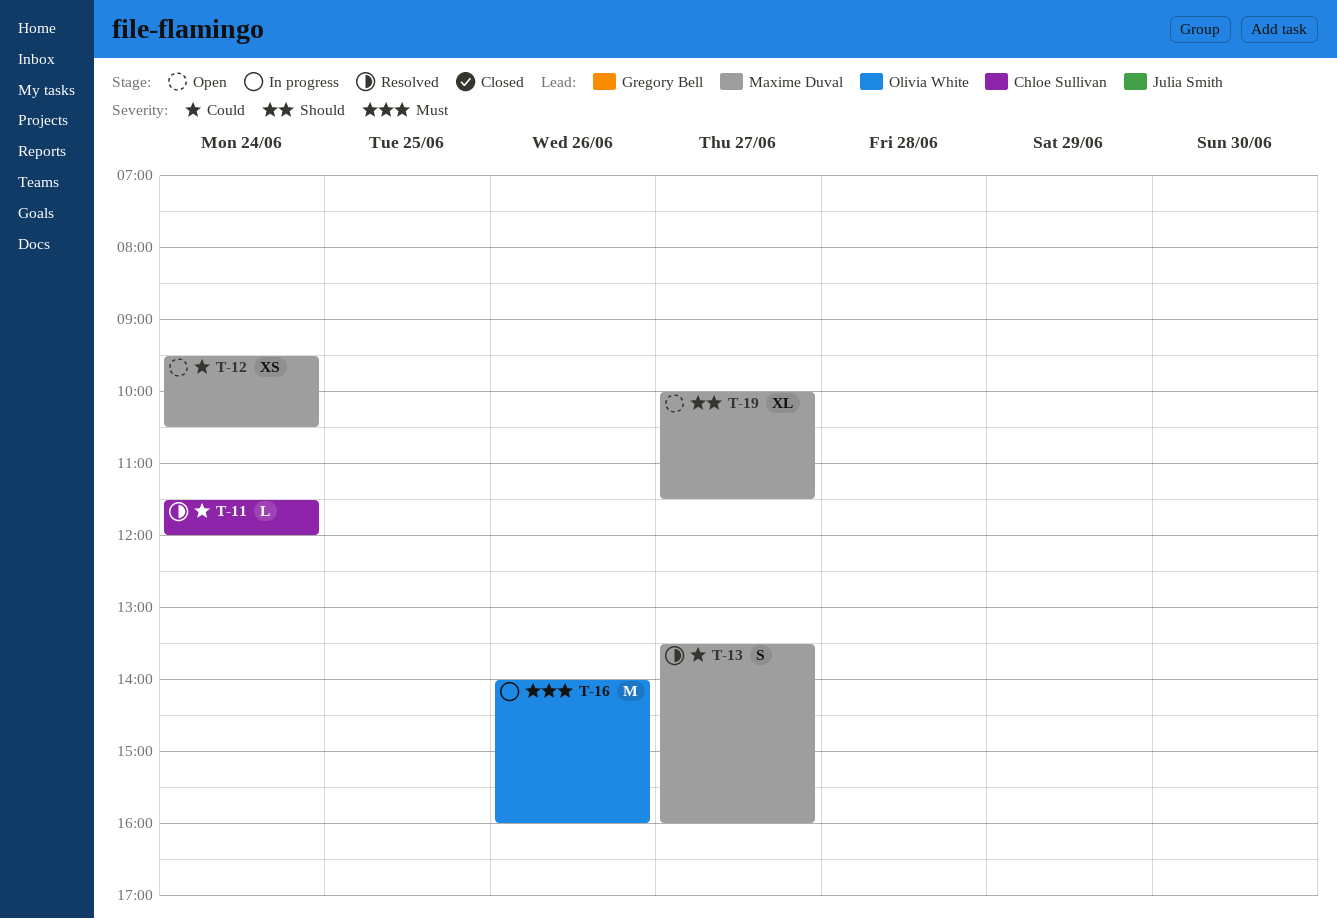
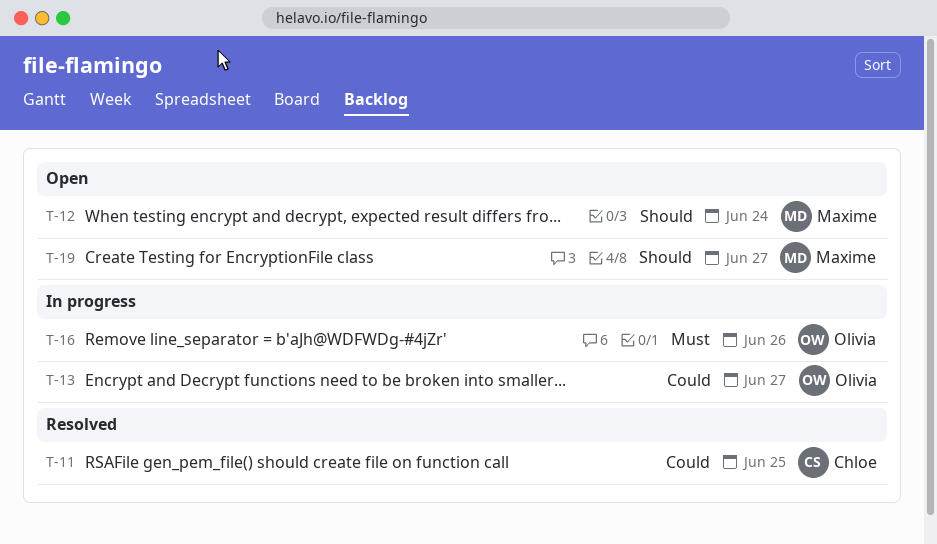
T-11, day: Jun 24 -> Jun 25
T-12, priority: Could -> Should
T-13, status: Resolved -> In progress
T-13, owner: Maxime Duval -> Olivia White

